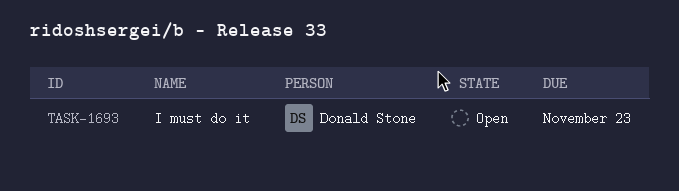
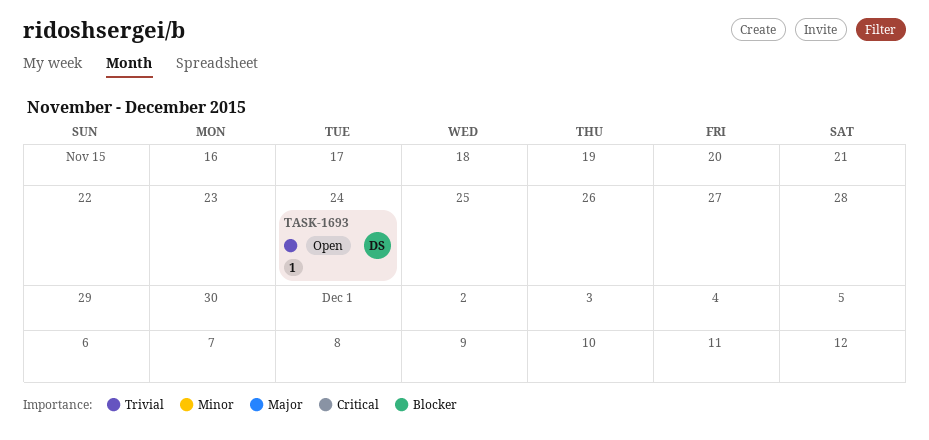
TASK-1693, due: Nov 23 -> Nov 24

